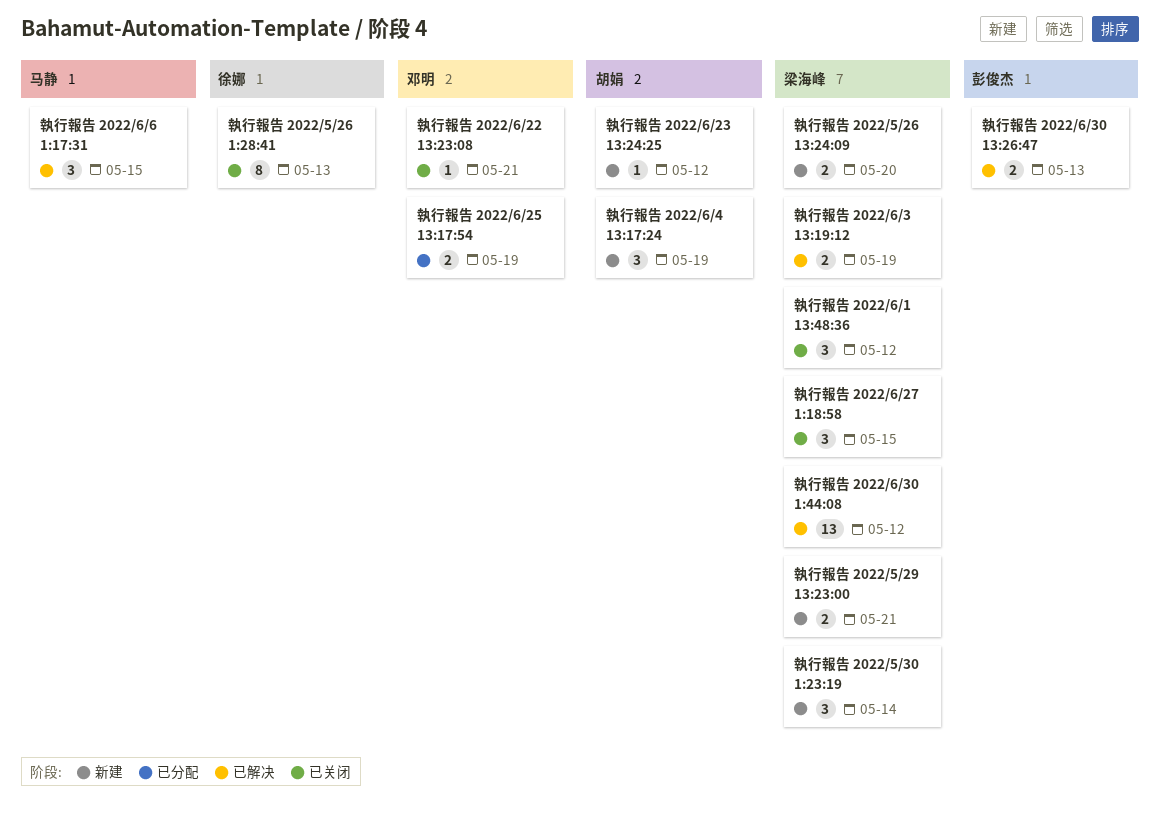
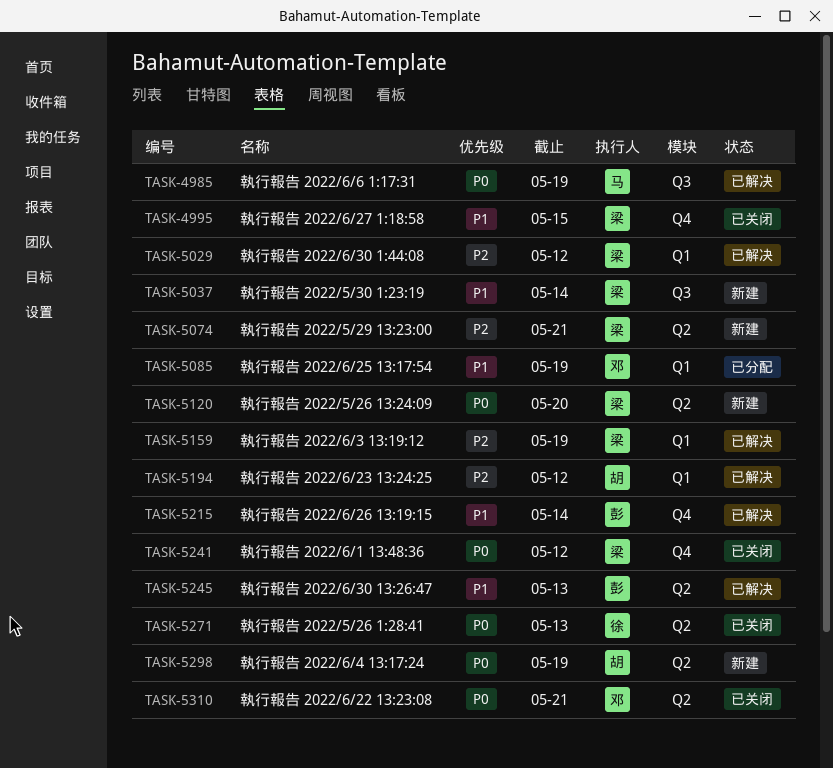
執行報告 2022/6/23 13:24:25, status: 新建 -> 已解决
執行報告 2022/6/26 13:19:15: none -> present
執行報告 2022/6/6 1:17:31, due: May 15 -> May 19

